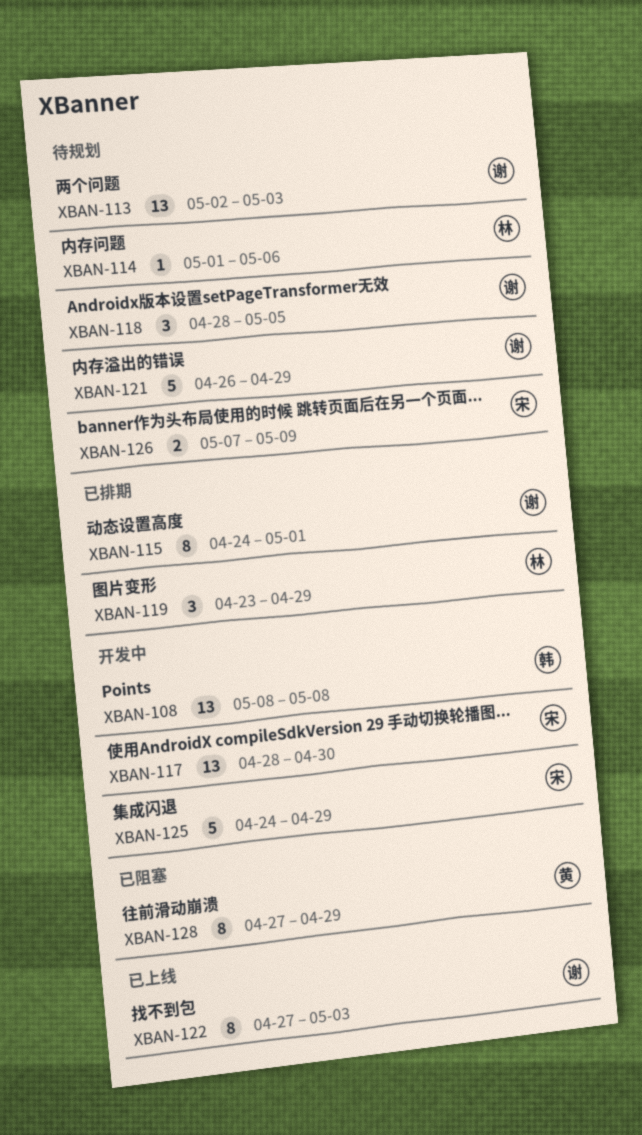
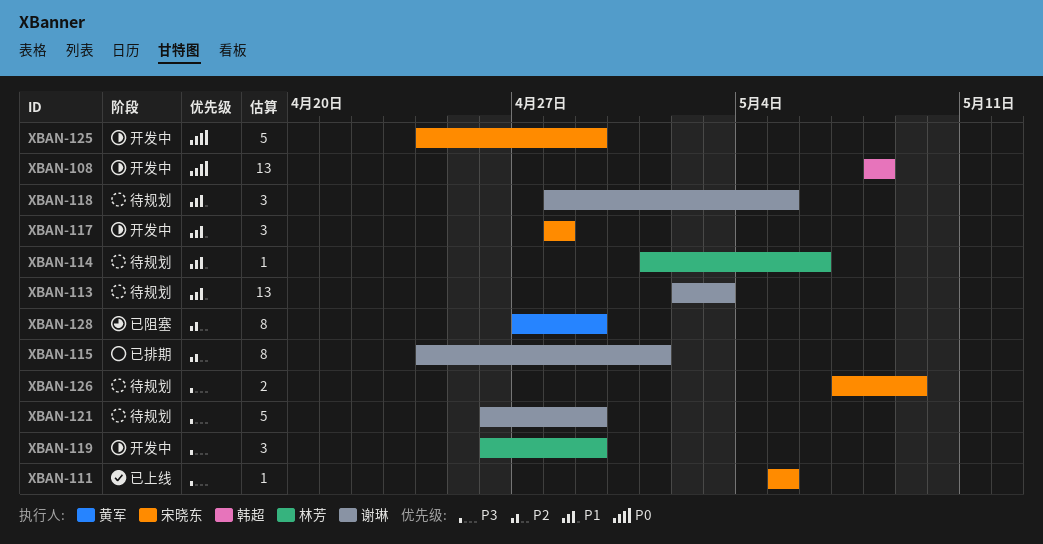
XBAN-111: none -> present
XBAN-117, estimate: 13 -> 3
XBAN-117, due: Apr 30 -> Apr 28
XBAN-119, status: 已排期 -> 开发中
XBAN-119, start: Apr 23 -> Apr 26
XBAN-122: present -> none

